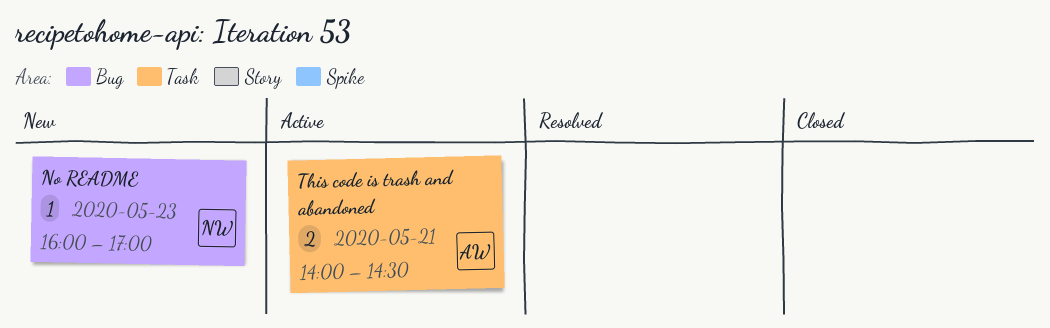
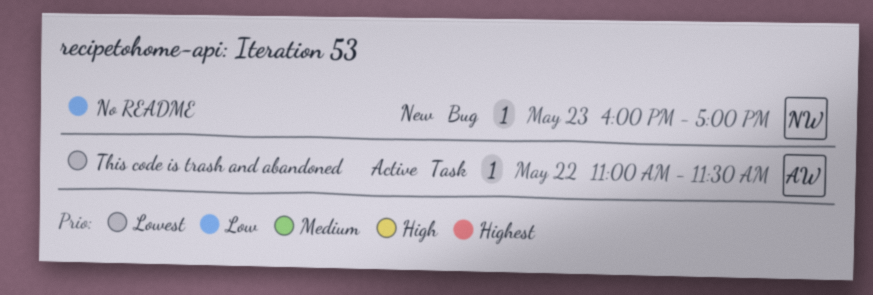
This code is trash and abandoned, estimate: 2 -> 1
This code is trash and abandoned, day: May 21 -> May 22
This code is trash and abandoned, begins: 14:00 -> 11:00
This code is trash and abandoned, ends: 14:30 -> 11:30

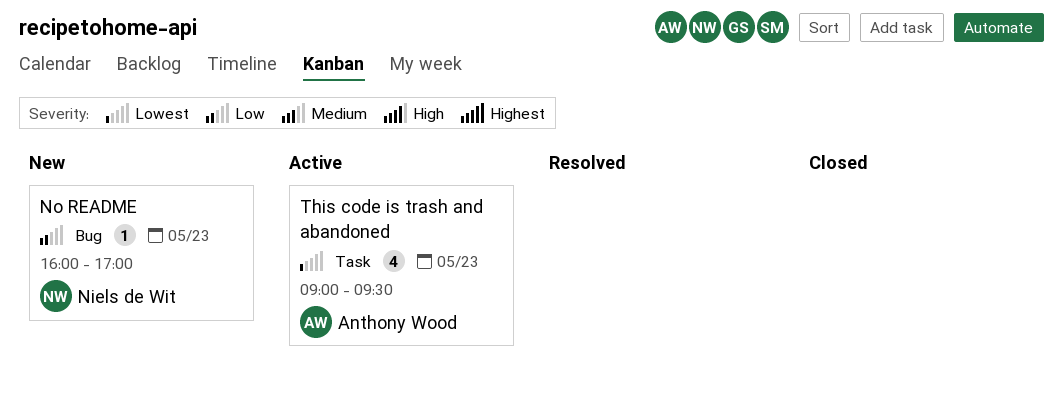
This code is trash and abandoned, estimate: 1 -> 4
This code is trash and abandoned, day: May 22 -> May 23
This code is trash and abandoned, begins: 11:00 -> 09:00
This code is trash and abandoned, ends: 11:30 -> 09:30

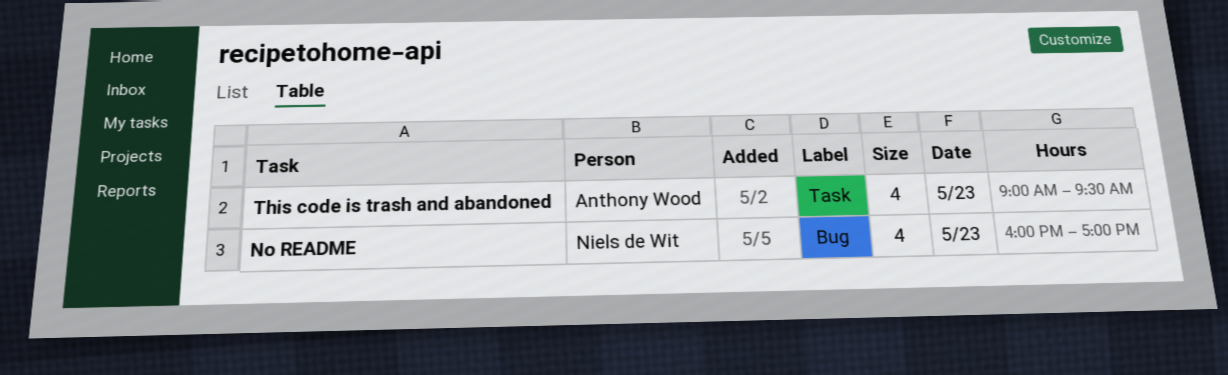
No README, estimate: 1 -> 4

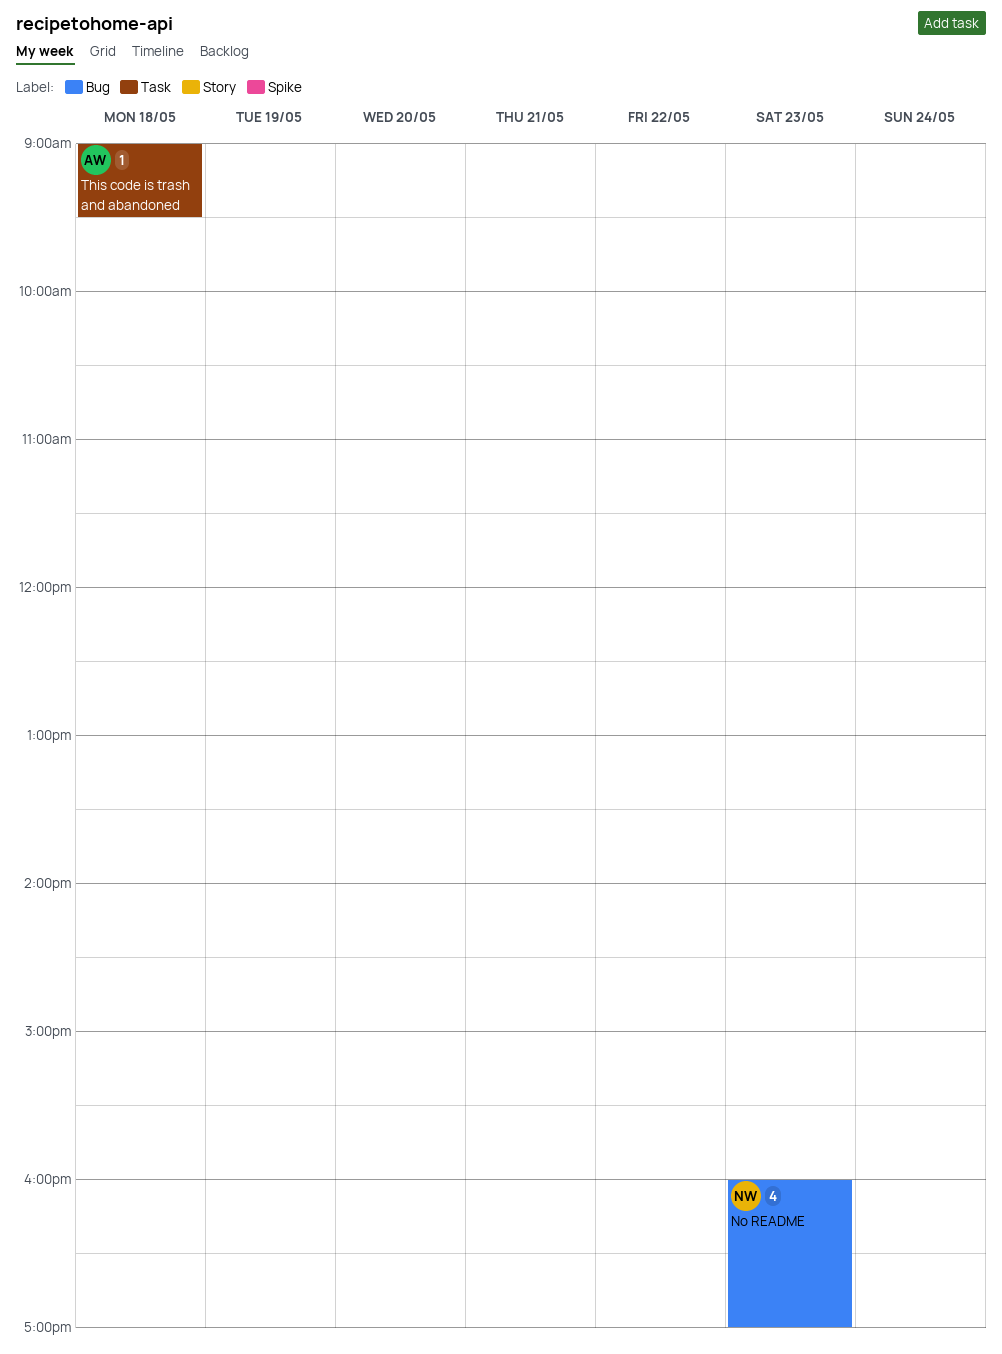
This code is trash and abandoned, estimate: 4 -> 1
This code is trash and abandoned, day: May 23 -> May 18

